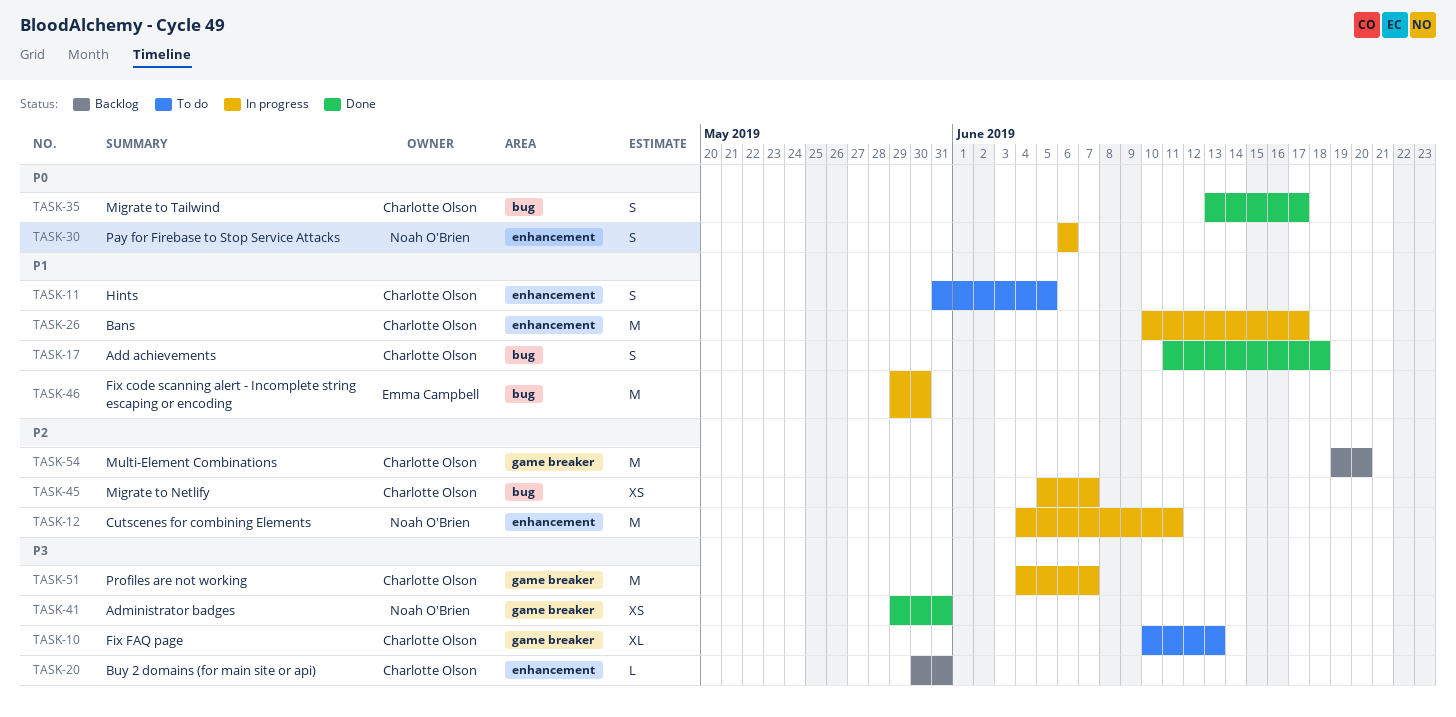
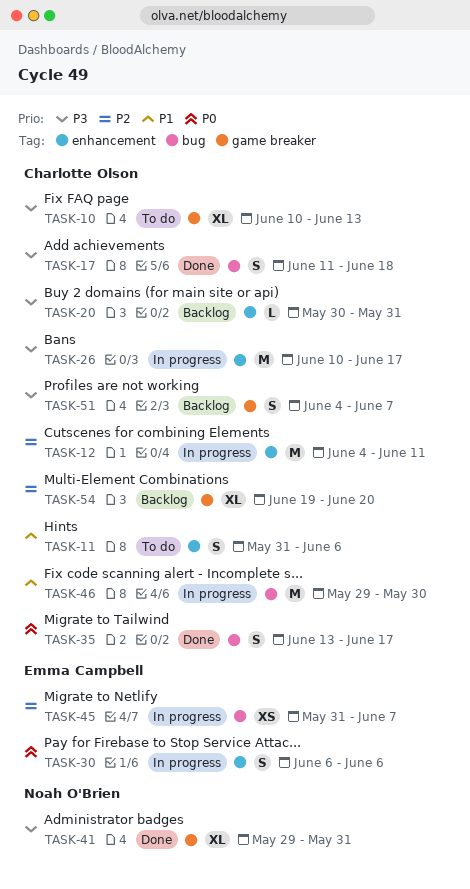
TASK-11, due: Jun 5 -> Jun 6
TASK-12, owner: Noah O'Brien -> Charlotte Olson
TASK-17, priority: P1 -> P3
TASK-26, priority: P1 -> P3
TASK-30, owner: Noah O'Brien -> Emma Campbell
TASK-41, estimate: XS -> XL
TASK-45, owner: Charlotte Olson -> Emma Campbell
TASK-45, start: Jun 5 -> May 31
TASK-46, owner: Emma Campbell -> Charlotte Olson
TASK-51, status: In progress -> Backlog
TASK-51, estimate: M -> S
TASK-54, estimate: M -> XL

